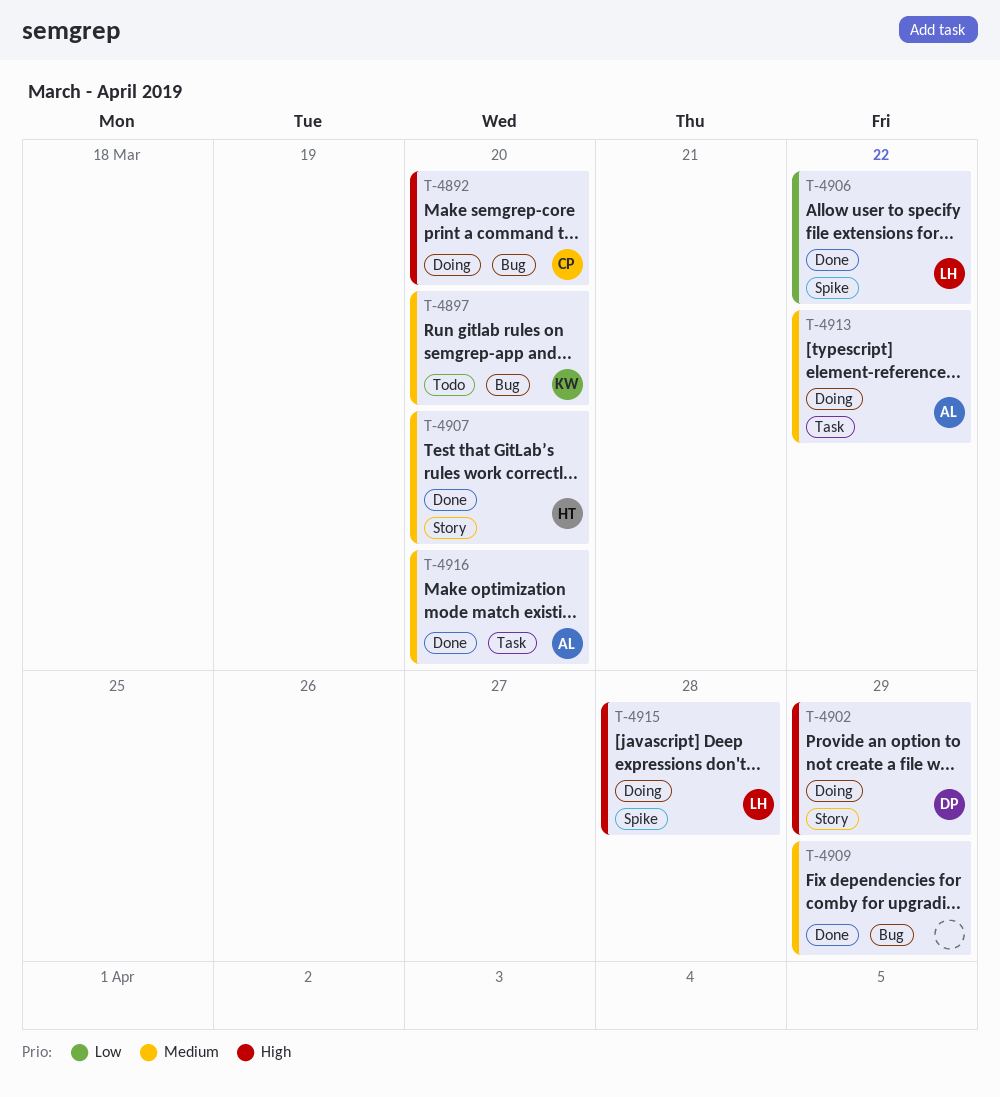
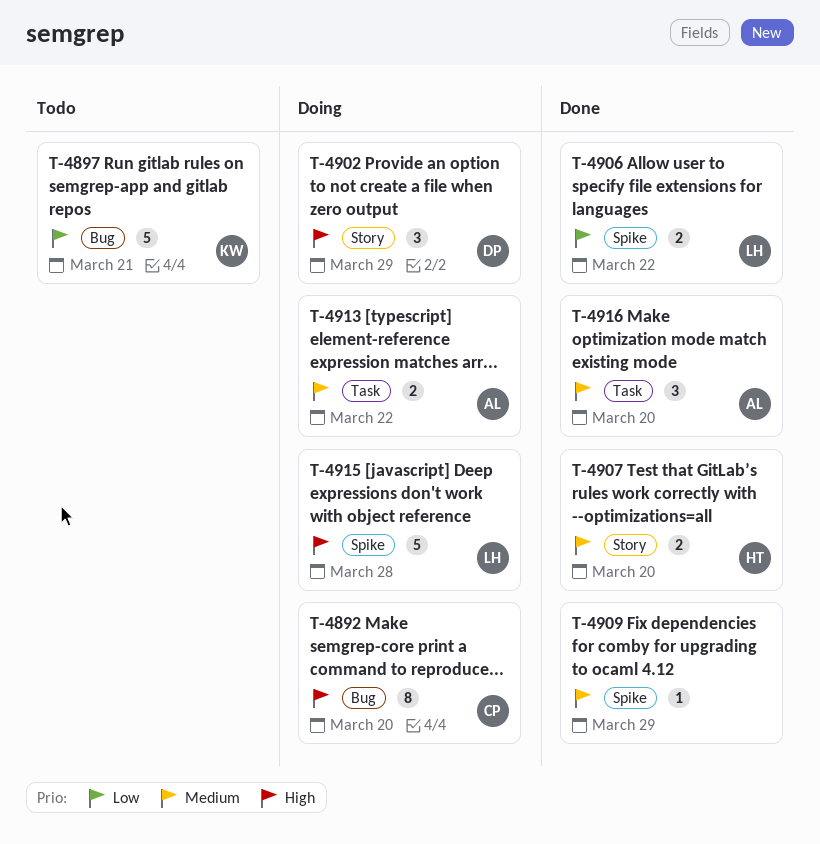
T-4897, priority: Medium -> Low
T-4897, due: Mar 20 -> Mar 21
T-4909, label: Bug -> Spike

